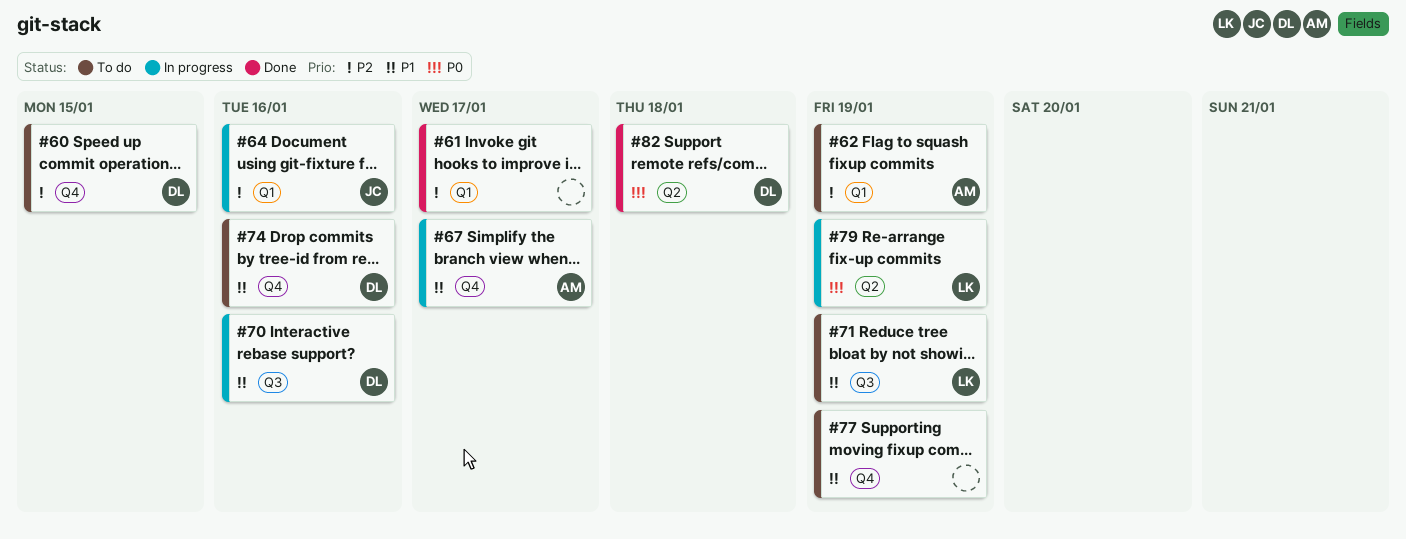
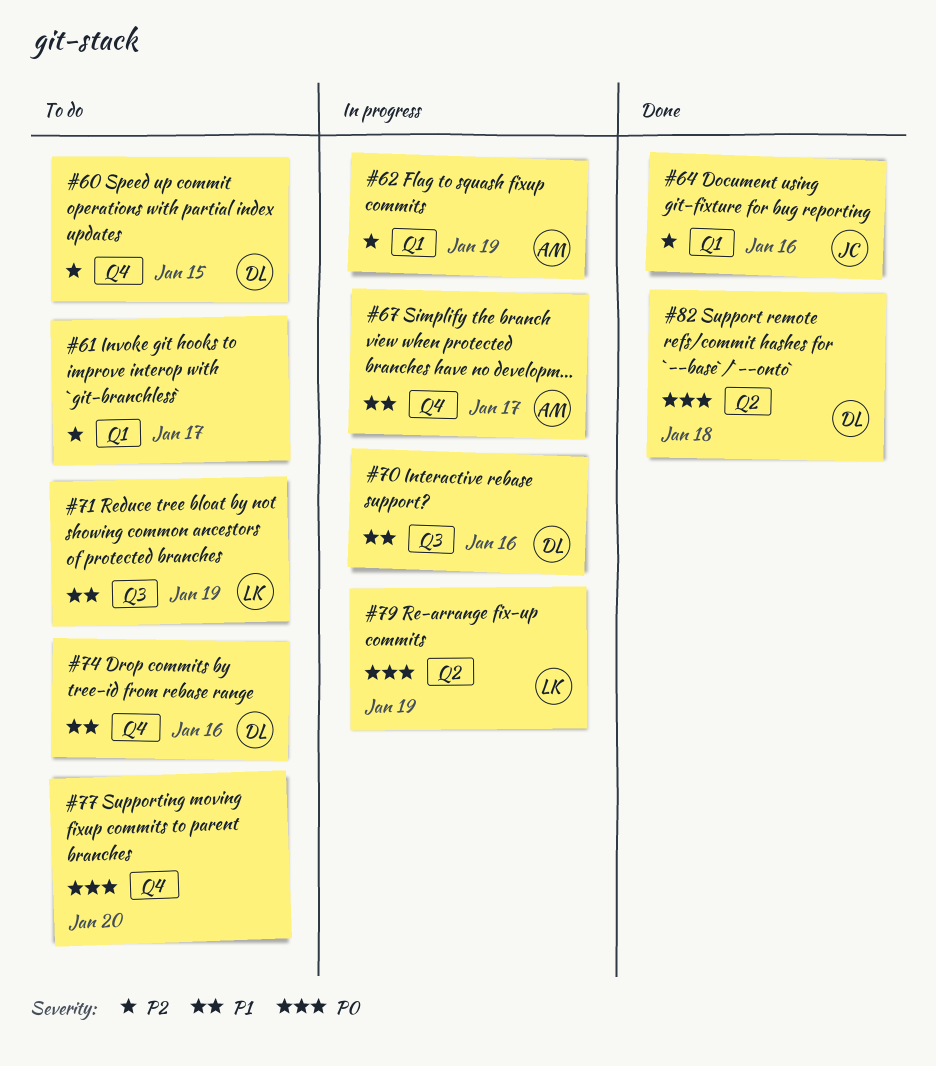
#61, status: Done -> To do
#62, status: To do -> In progress
#64, status: In progress -> Done
#77, priority: P1 -> P0
#77, due: Jan 19 -> Jan 20

